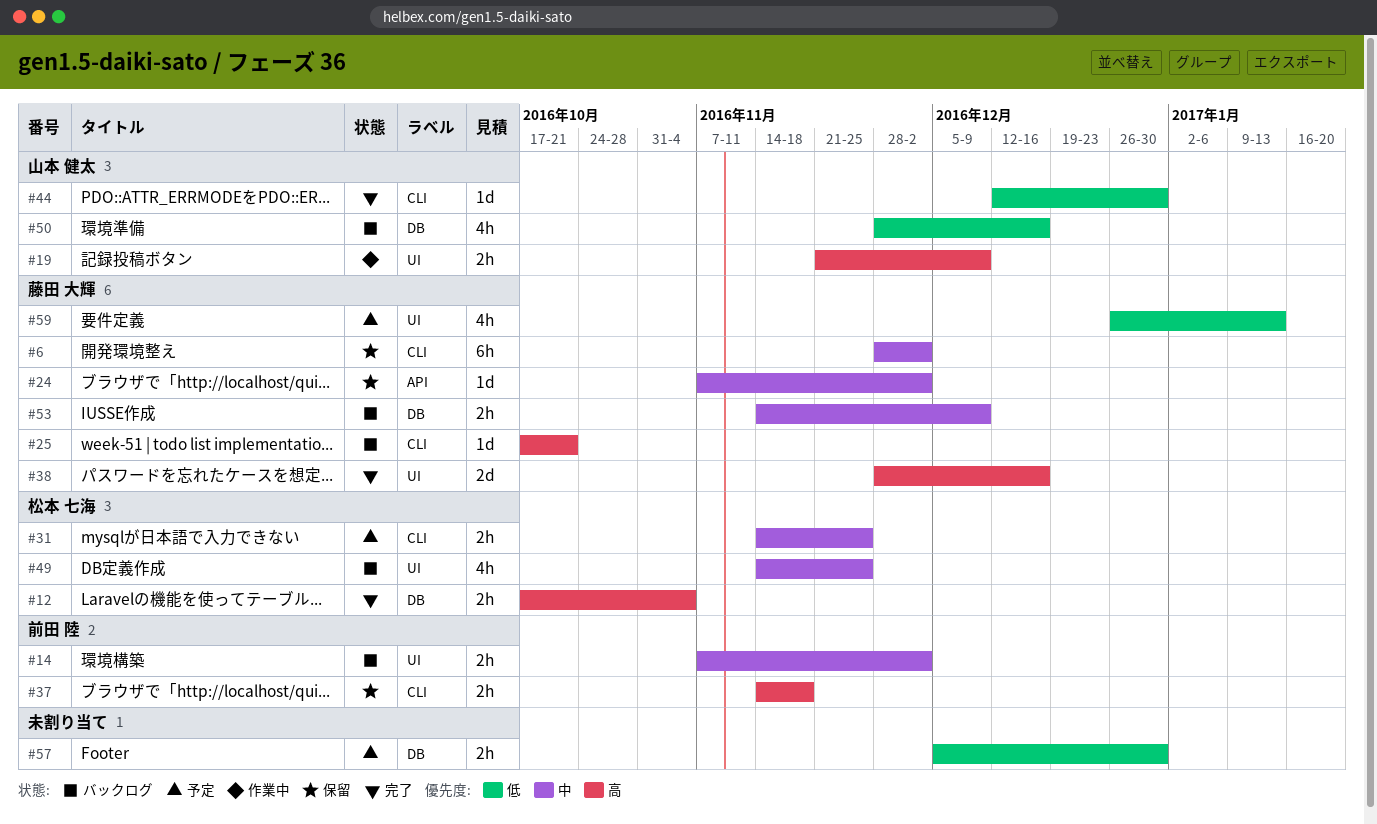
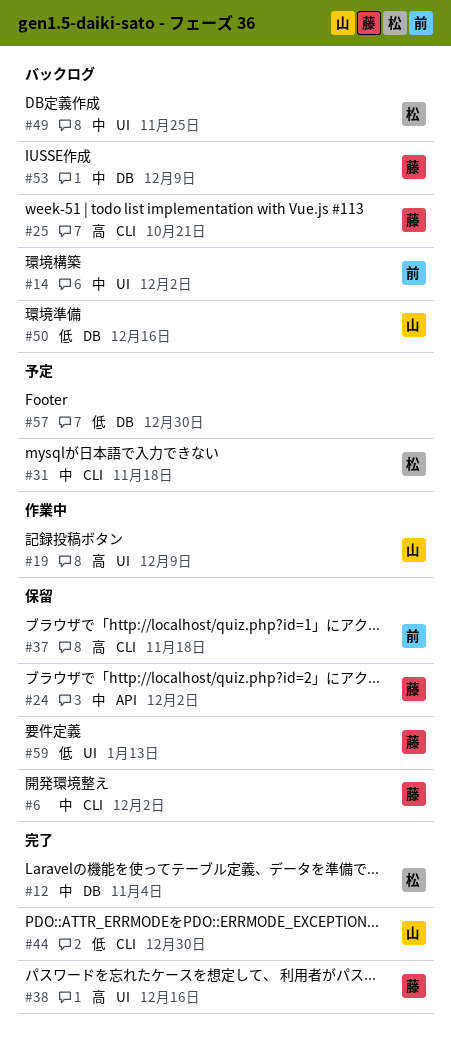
#12, priority: 高 -> 中
#31, due: Nov 25 -> Nov 18
#59, status: 予定 -> 保留

